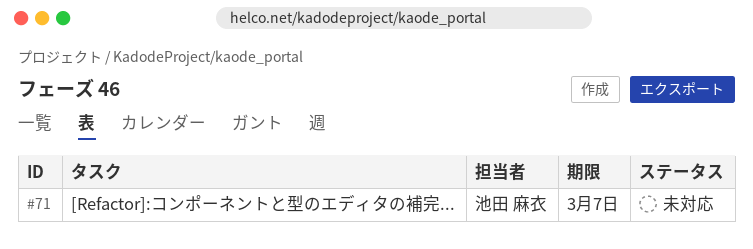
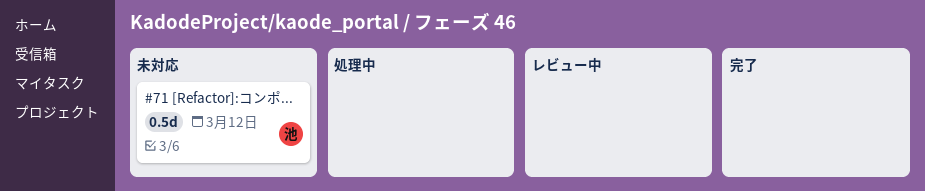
#71, due: Mar 7 -> Mar 12

